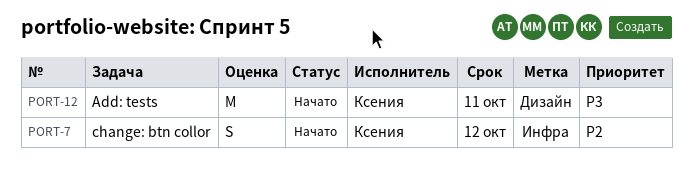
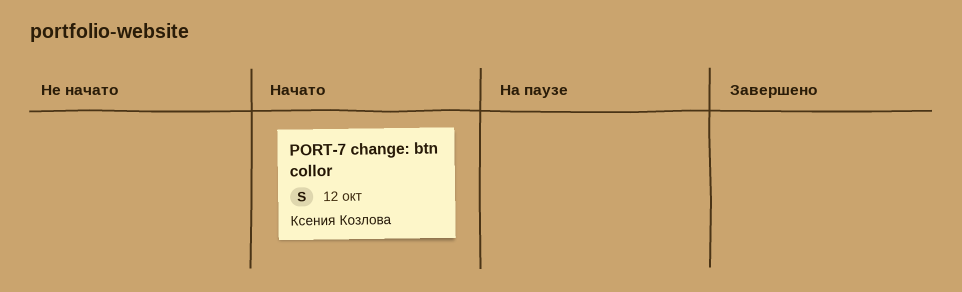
PORT-12: present -> none

